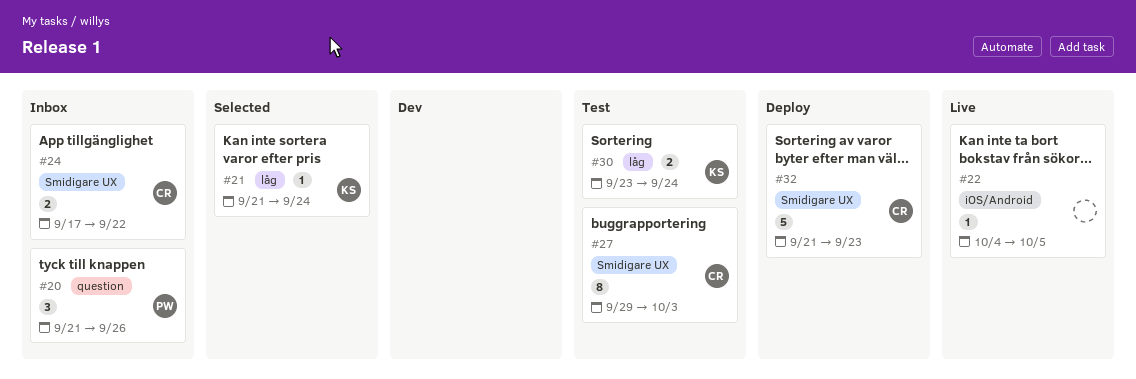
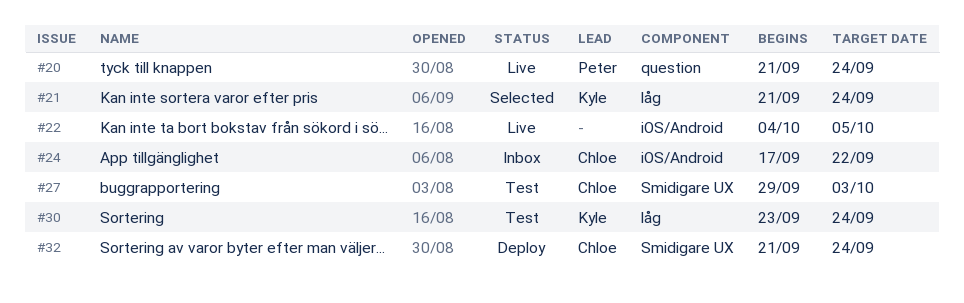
#20, status: Inbox -> Live
#20, due: Sep 26 -> Sep 24
#24, label: Smidigare UX -> iOS/Android
#32, due: Sep 23 -> Sep 24

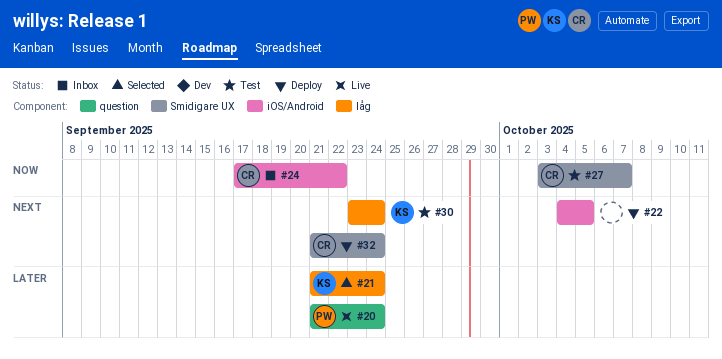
#22, status: Live -> Deploy
#27, start: Sep 29 -> Oct 3
#27, due: Oct 3 -> Oct 7

